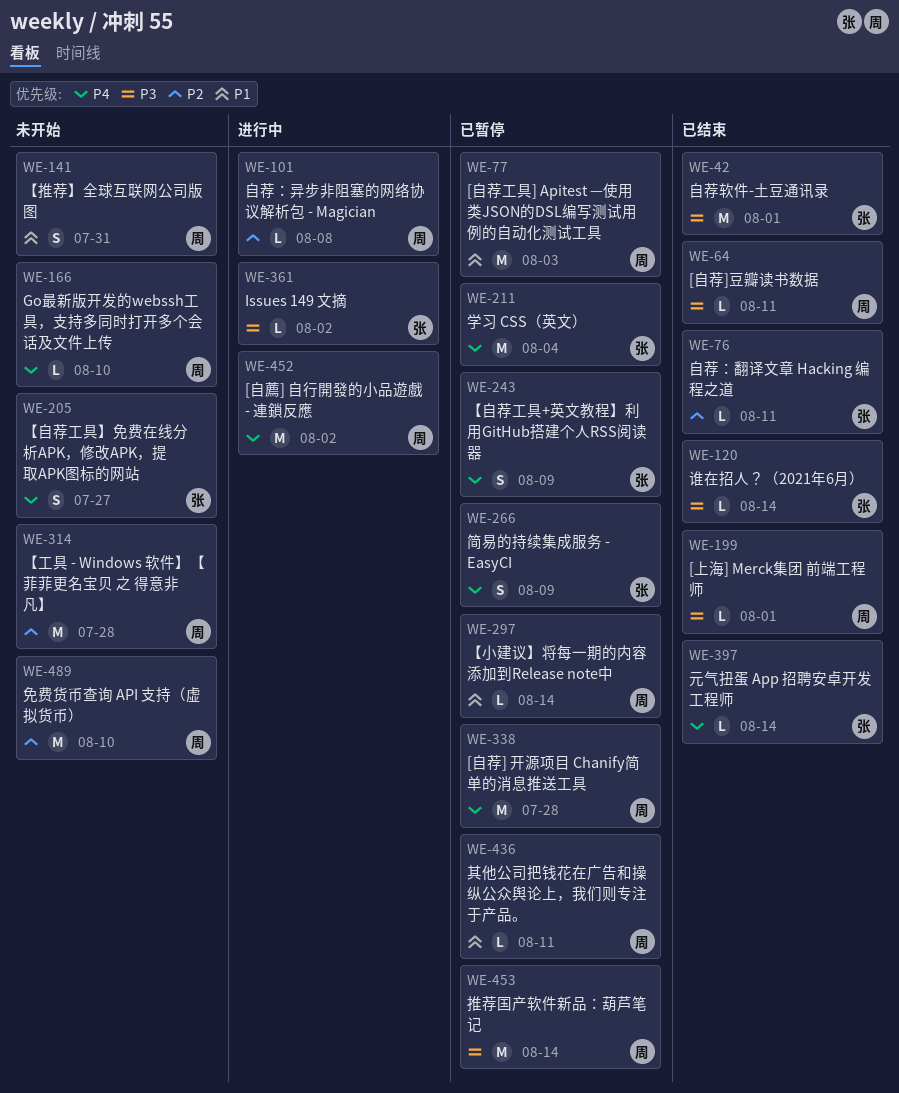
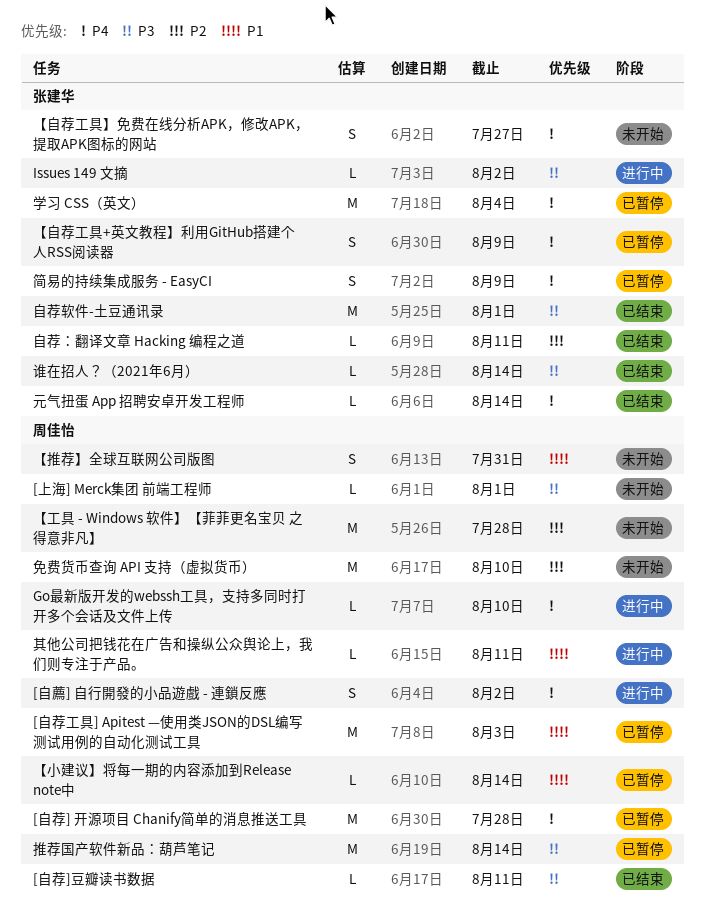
[上海] Merck集团 前端工程师, status: 已结束 -> 未开始
[自薦] 自行開發的小品遊戲 - 連鎖反應, estimate: M -> S
Go最新版开发的webssh工具，支持多同时打开多个会话及文件上传, status: 未开始 -> 进行中
其他公司把钱花在广告和操纵公众舆论上，我们则专注于产品。, status: 已暂停 -> 进行中
自荐：异步非阻塞的网络协议解析包 - Magician: present -> none

